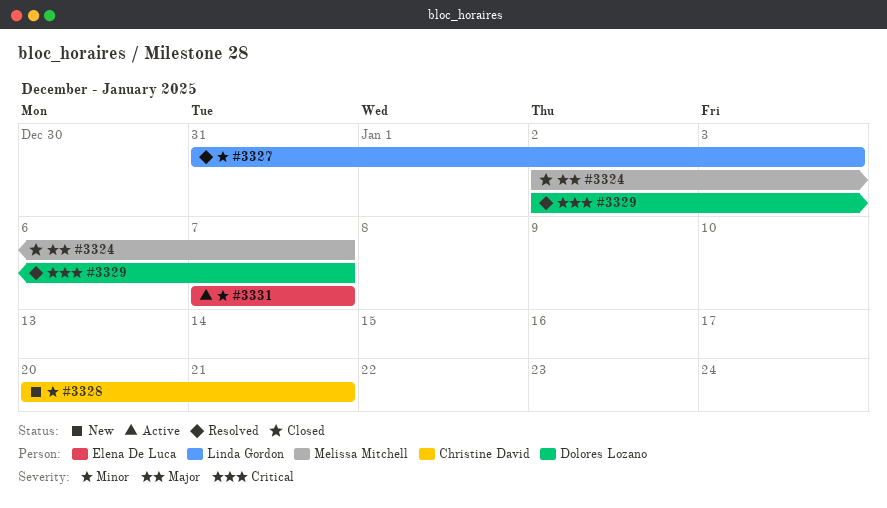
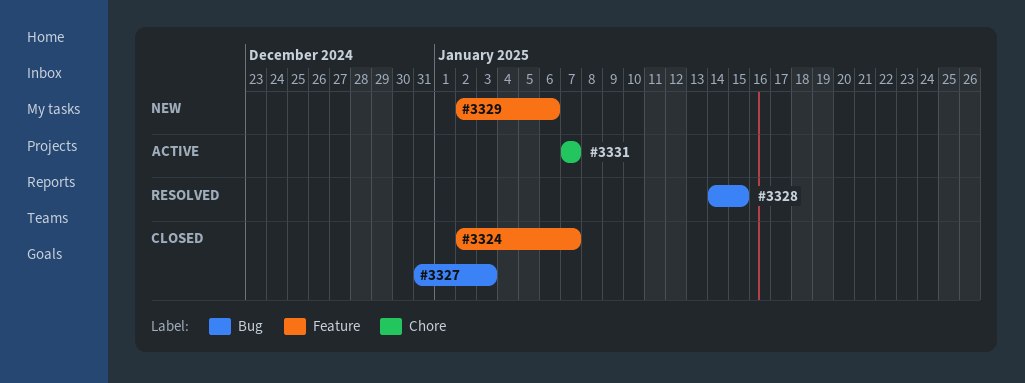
#3327, status: Resolved -> Closed
#3328, status: New -> Resolved
#3328, start: Jan 20 -> Jan 14
#3328, due: Jan 21 -> Jan 15
#3329, status: Resolved -> New
#3329, due: Jan 7 -> Jan 6

